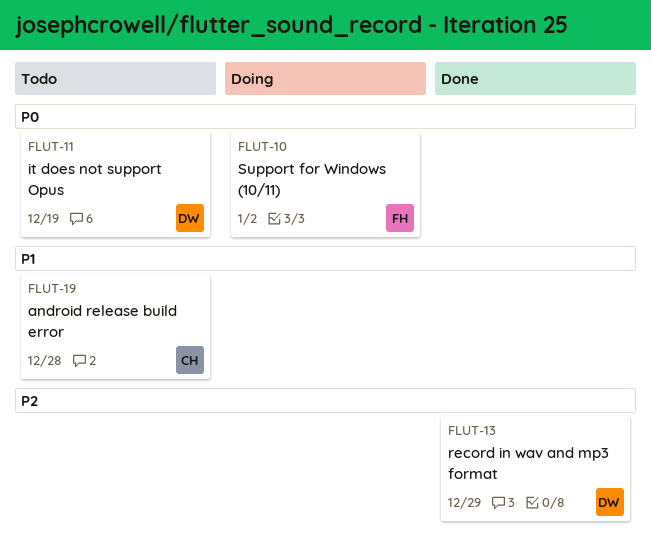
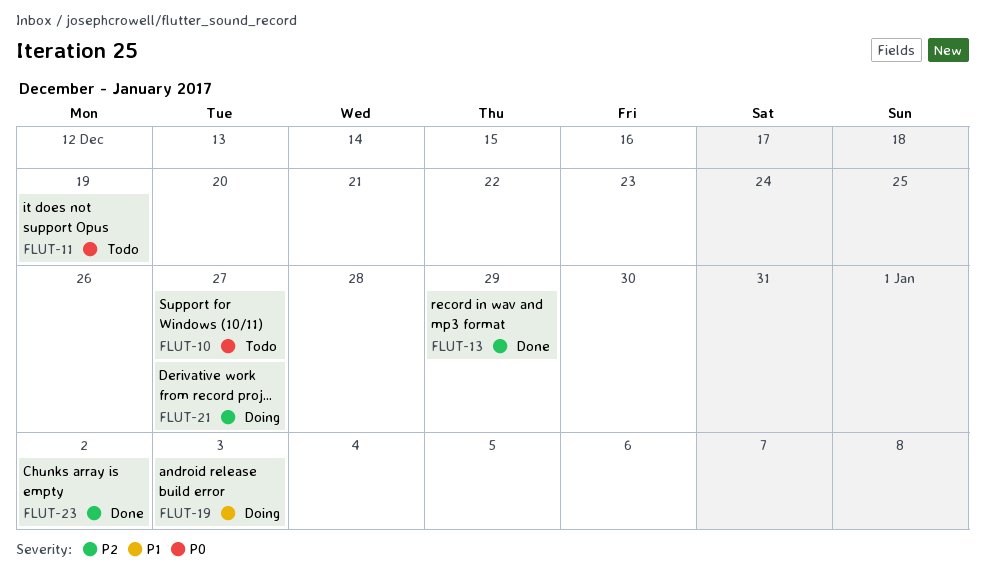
FLUT-10, status: Doing -> Todo
FLUT-10, due: Jan 2 -> Dec 27
FLUT-19, status: Todo -> Doing
FLUT-19, due: Dec 28 -> Jan 3
FLUT-21: none -> present
FLUT-23: none -> present

